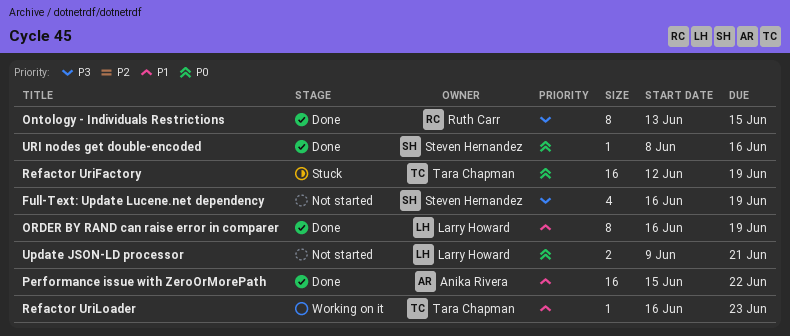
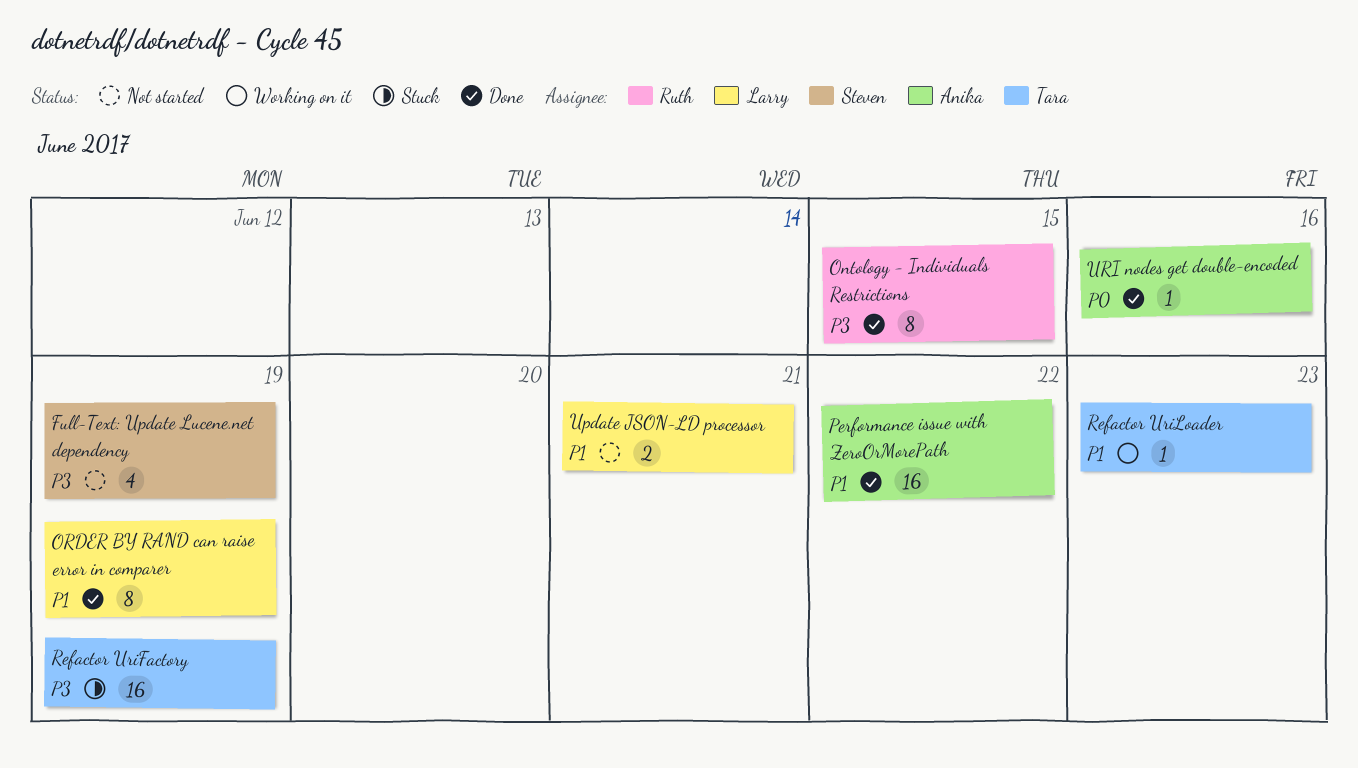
Refactor UriFactory, priority: P0 -> P3
Update JSON-LD processor, priority: P0 -> P1
URI nodes get double-encoded, owner: Steven Hernandez -> Anika Rivera

